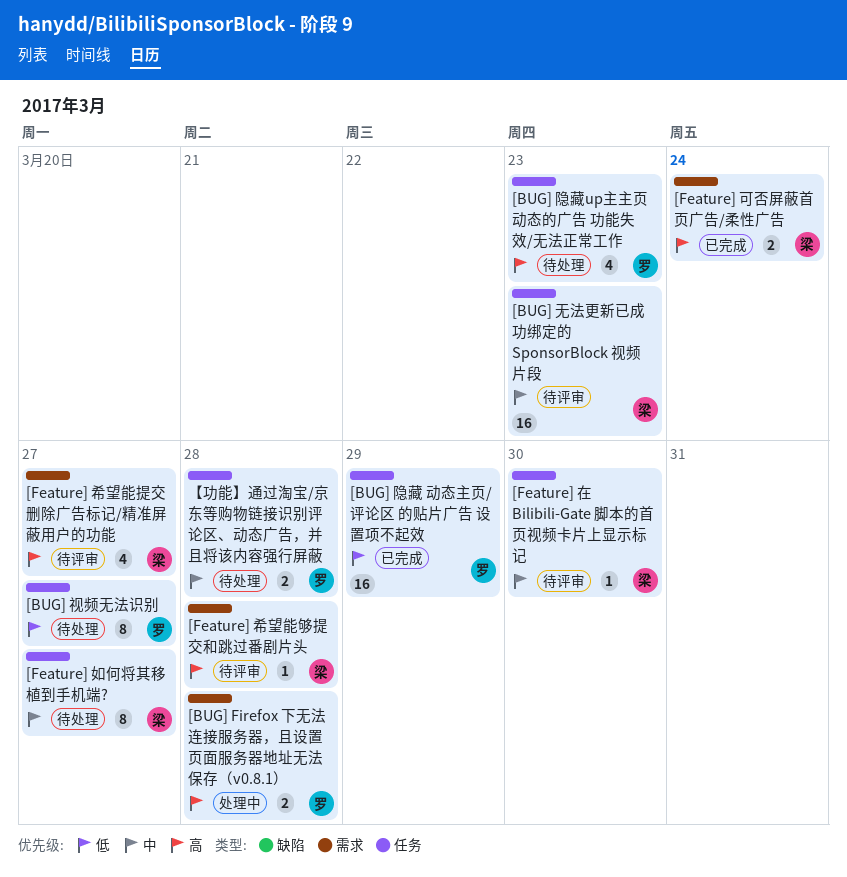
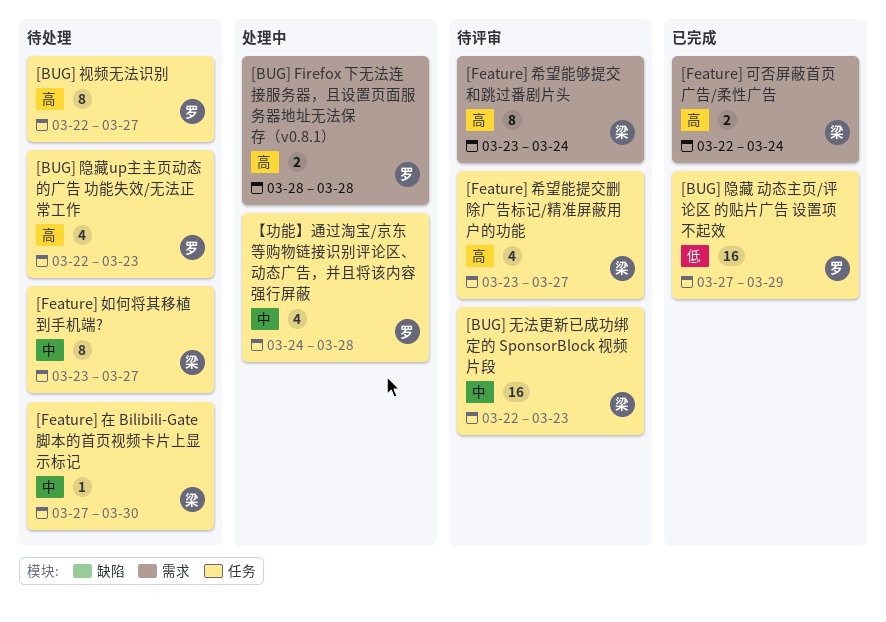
[BUG] 视频无法识别, priority: 低 -> 高
[Feature] 在 Bilibili-Gate 脚本的首页视频卡片上显示标记, status: 待评审 -> 待处理
[Feature] 希望能够提交和跳过番剧片头, estimate: 1 -> 8
[Feature] 希望能够提交和跳过番剧片头, due: Mar 28 -> Mar 24
[Feature] 希望能提交删除广告标记/精准屏蔽用户的功能, label: 需求 -> 任务
【功能】通过淘宝/京东等购物链接识别评论区、动态广告，并且将该内容强行屏蔽, status: 待处理 -> 处理中
【功能】通过淘宝/京东等购物链接识别评论区、动态广告，并且将该内容强行屏蔽, estimate: 2 -> 4

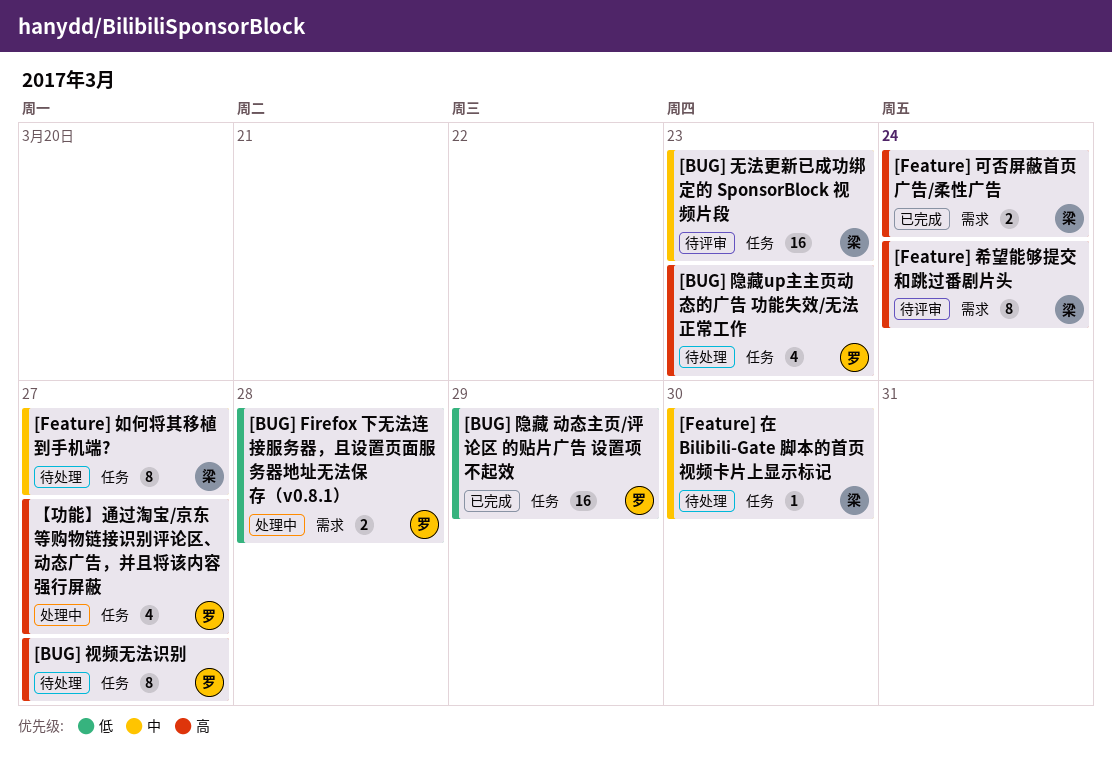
[BUG] Firefox 下无法连接服务器，且设置页面服务器地址无法保存（v0.8.1）, priority: 高 -> 低
[Feature] 希望能提交删除广告标记/精准屏蔽用户的功能: present -> none
【功能】通过淘宝/京东等购物链接识别评论区、动态广告，并且将该内容强行屏蔽, priority: 中 -> 高
【功能】通过淘宝/京东等购物链接识别评论区、动态广告，并且将该内容强行屏蔽, due: Mar 28 -> Mar 27

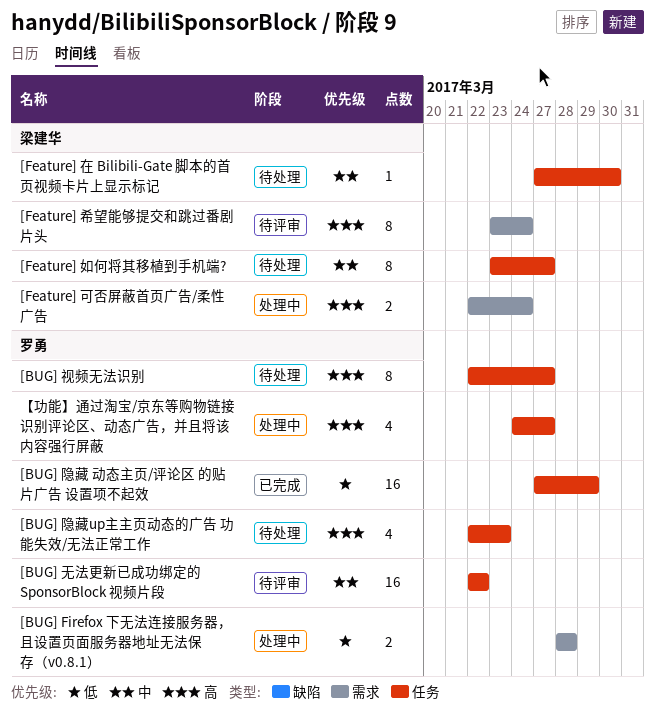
[BUG] 无法更新已成功绑定的 SponsorBlock 视频片段, owner: 梁建华 -> 罗勇
[BUG] 无法更新已成功绑定的 SponsorBlock 视频片段, due: Mar 23 -> Mar 22
[Feature] 可否屏蔽首页广告/柔性广告, status: 已完成 -> 处理中

